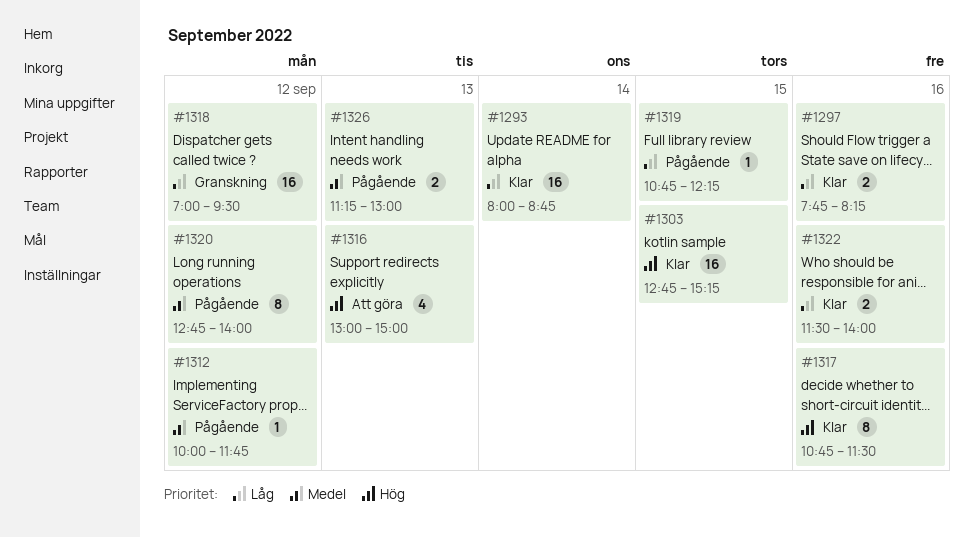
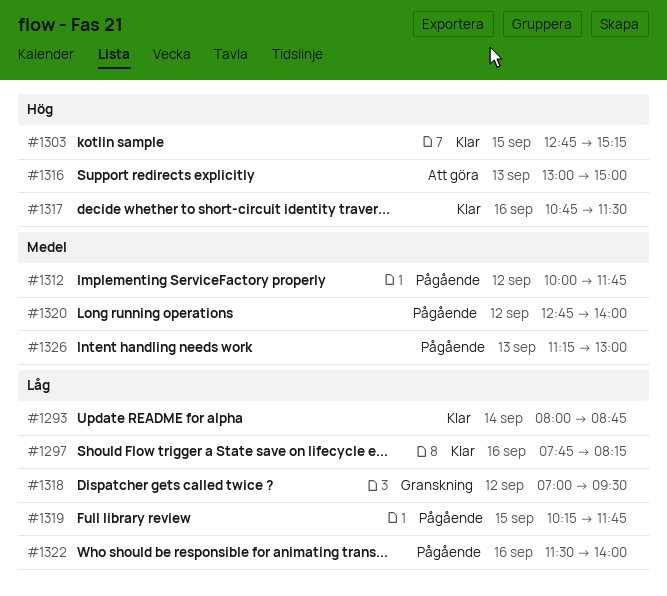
#1319, begins: 10:45 -> 10:15
#1319, ends: 12:15 -> 11:45
#1322, status: Klar -> Pågående

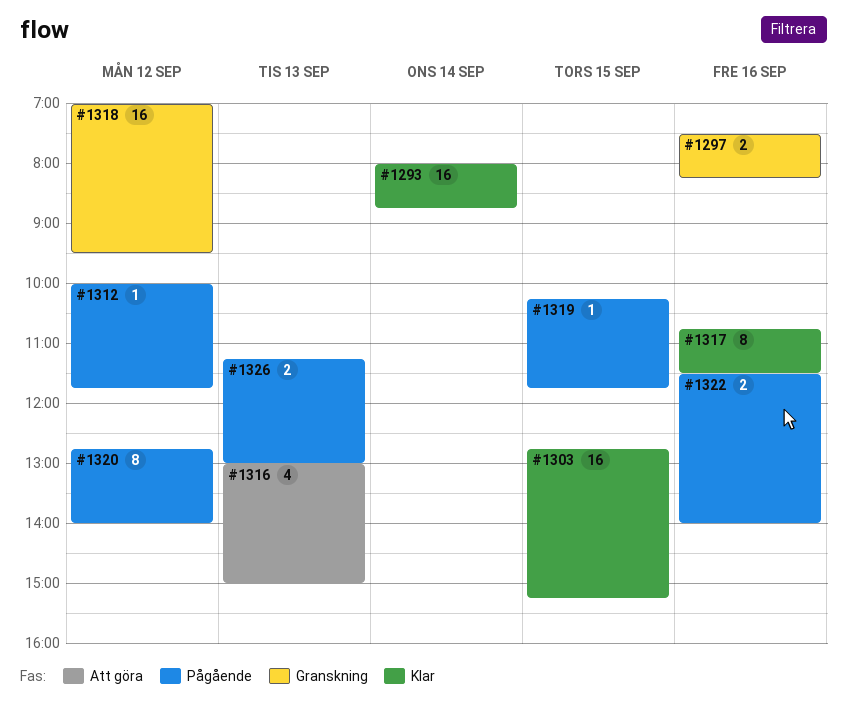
#1297, status: Klar -> Granskning
#1297, begins: 07:45 -> 07:30

